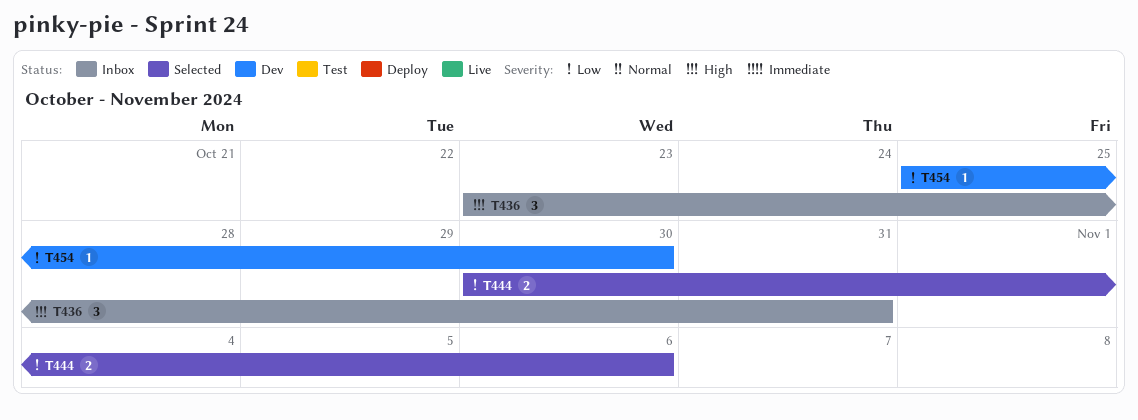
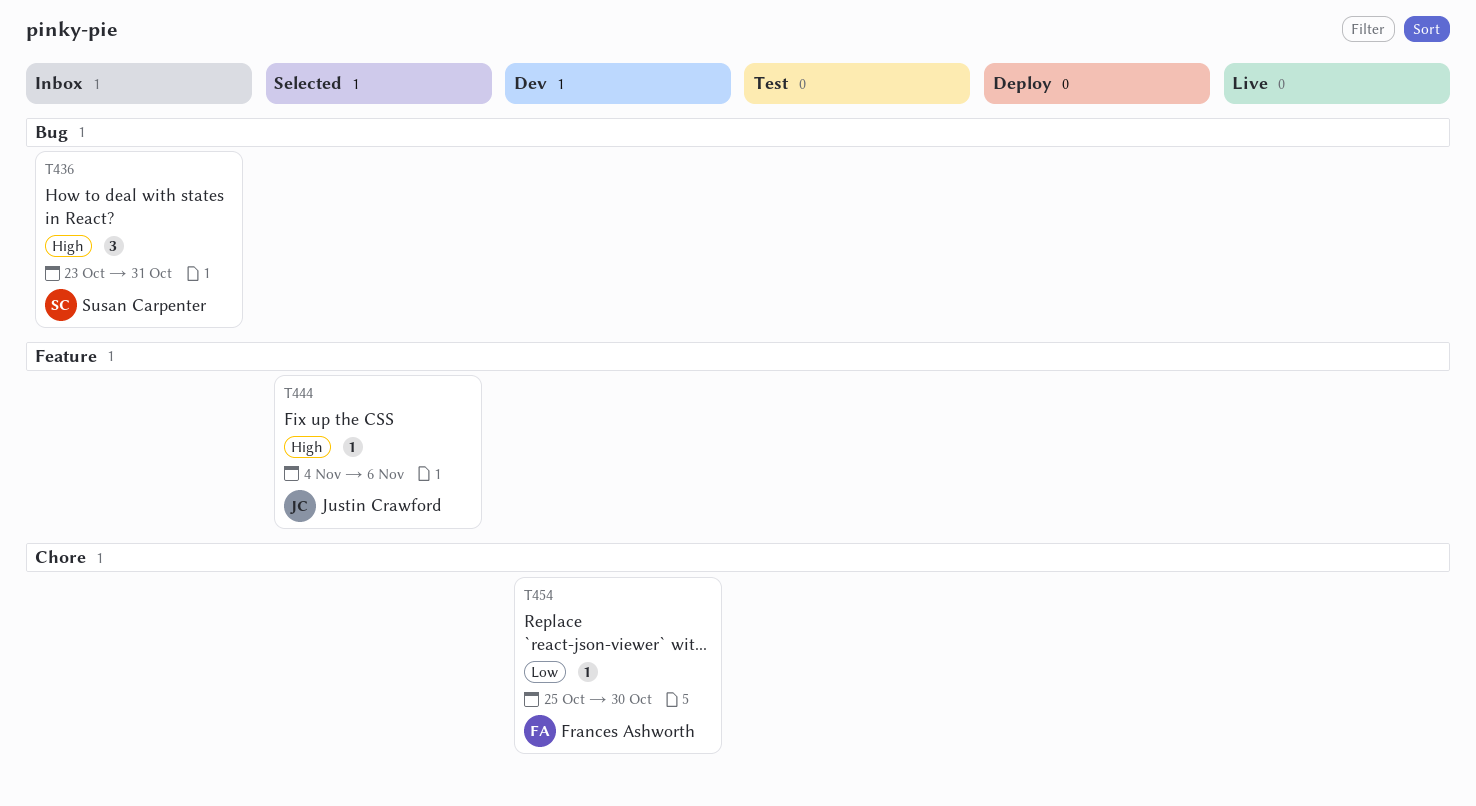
T444, priority: Low -> High
T444, estimate: 2 -> 1
T444, start: Oct 30 -> Nov 4

